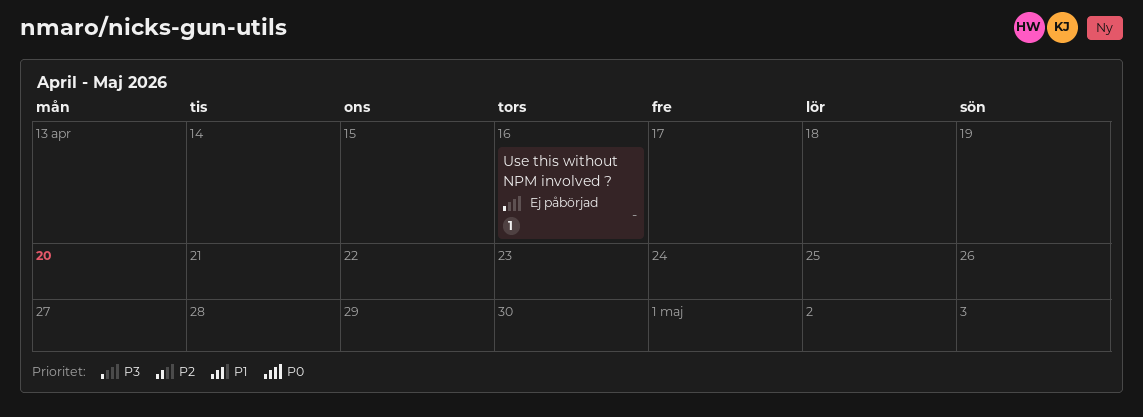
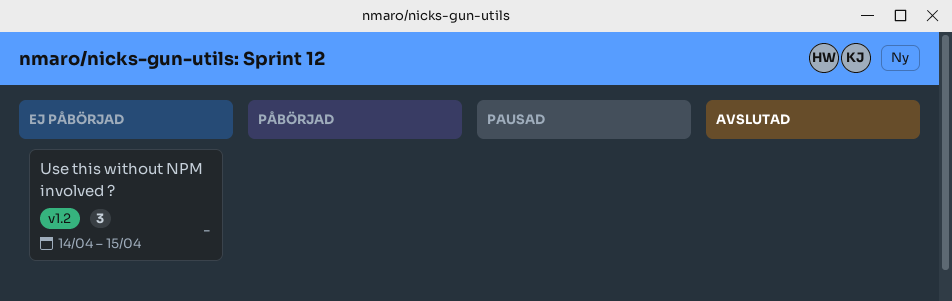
Use this without NPM involved ?, estimate: 1 -> 3
Use this without NPM involved ?, due: Apr 16 -> Apr 15

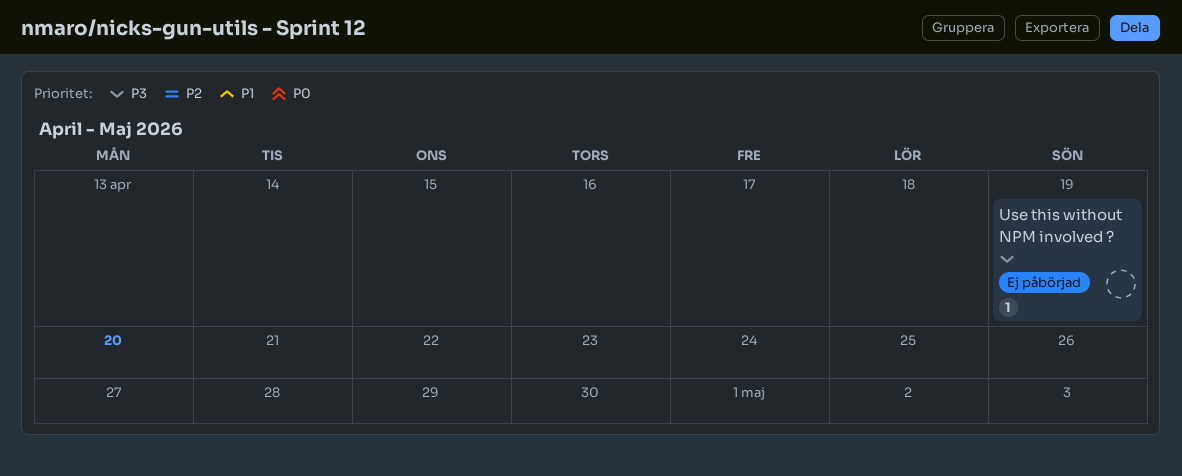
Use this without NPM involved ?, estimate: 3 -> 1
Use this without NPM involved ?, due: Apr 15 -> Apr 19

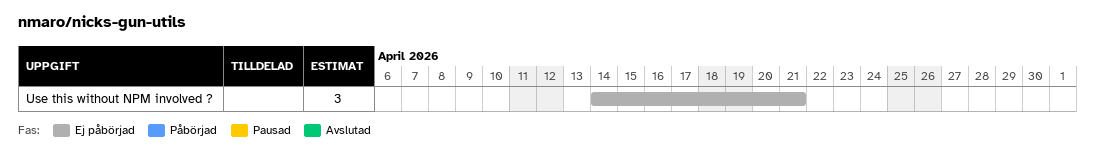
Use this without NPM involved ?, estimate: 1 -> 3
Use this without NPM involved ?, due: Apr 19 -> Apr 21

